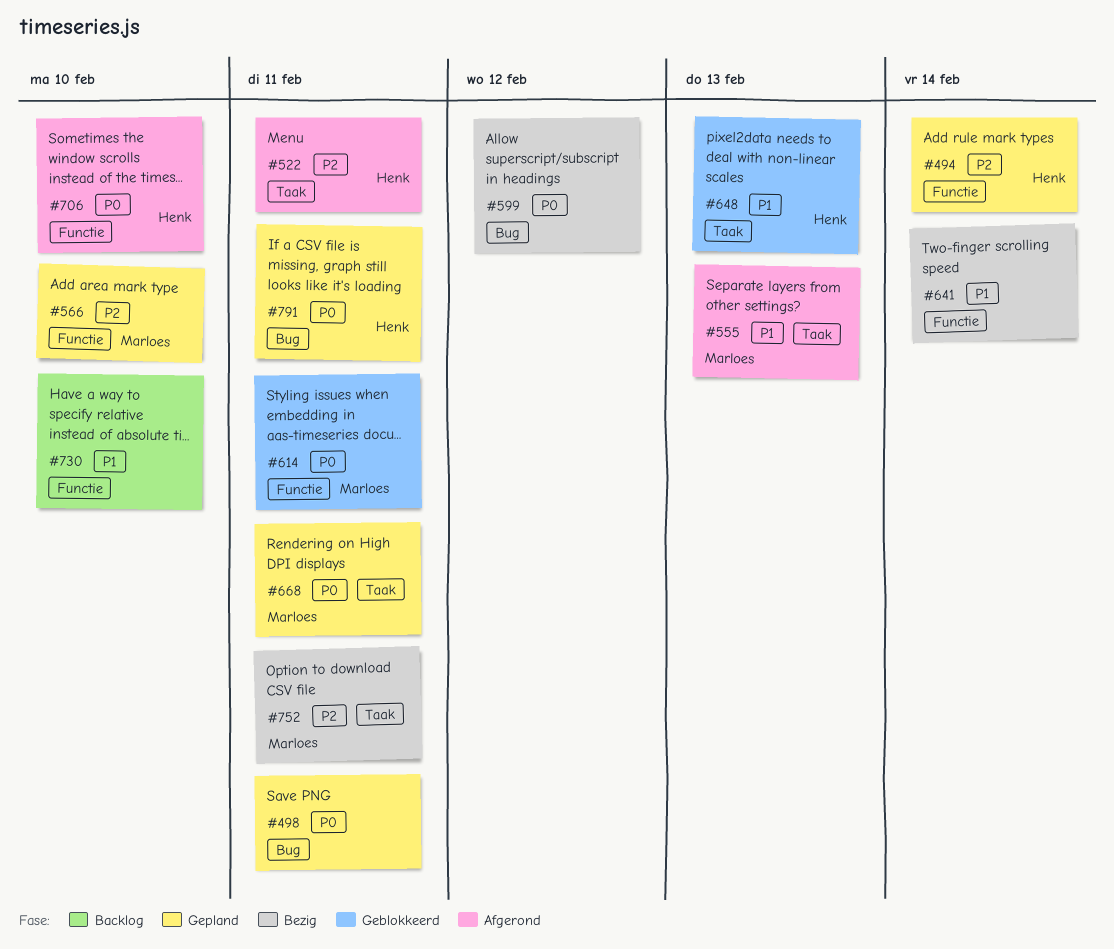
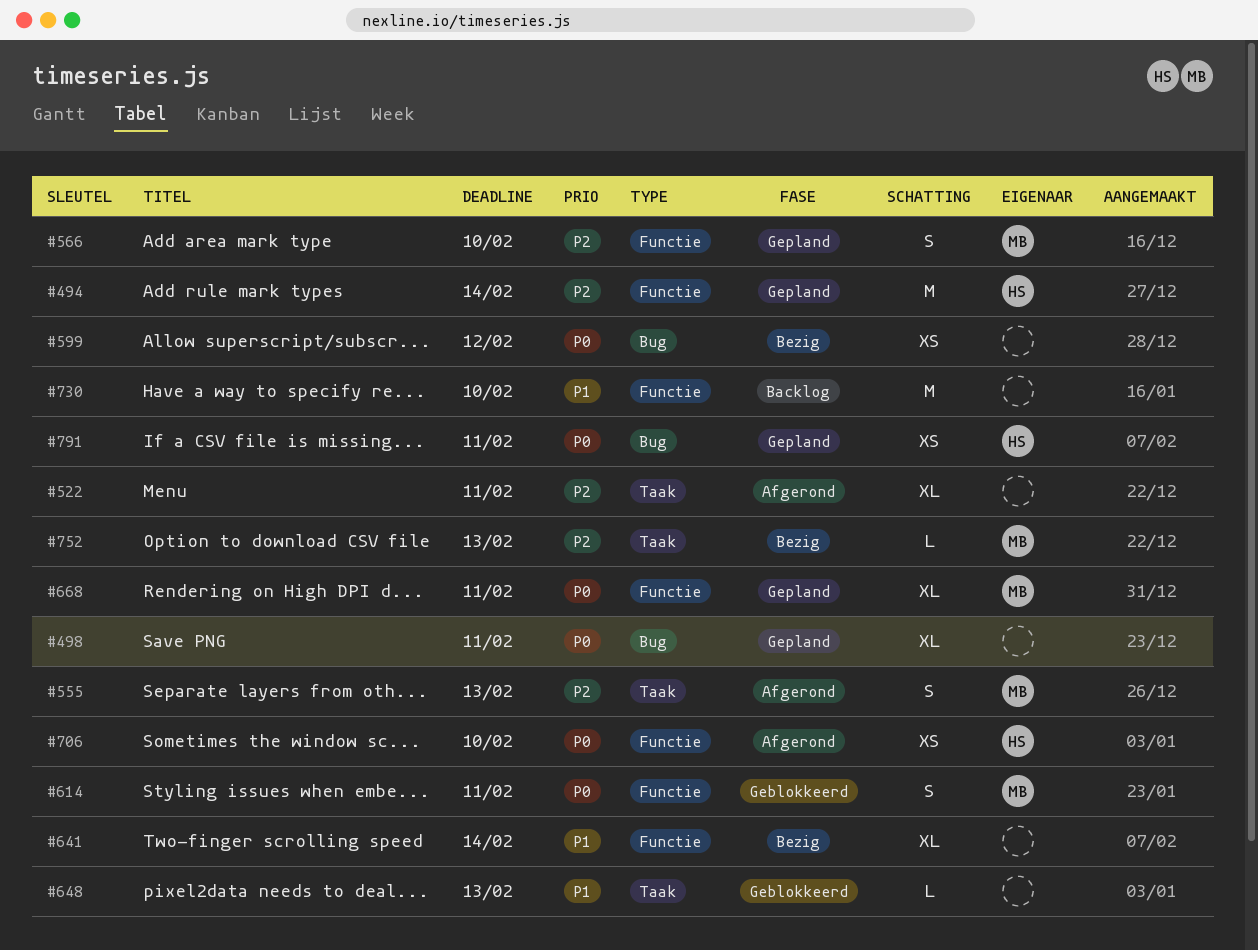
#522, owner: Henk -> none
#555, priority: P1 -> P2
#648, owner: Henk -> none
#668, label: Taak -> Functie
#752, due: Feb 11 -> Feb 13

